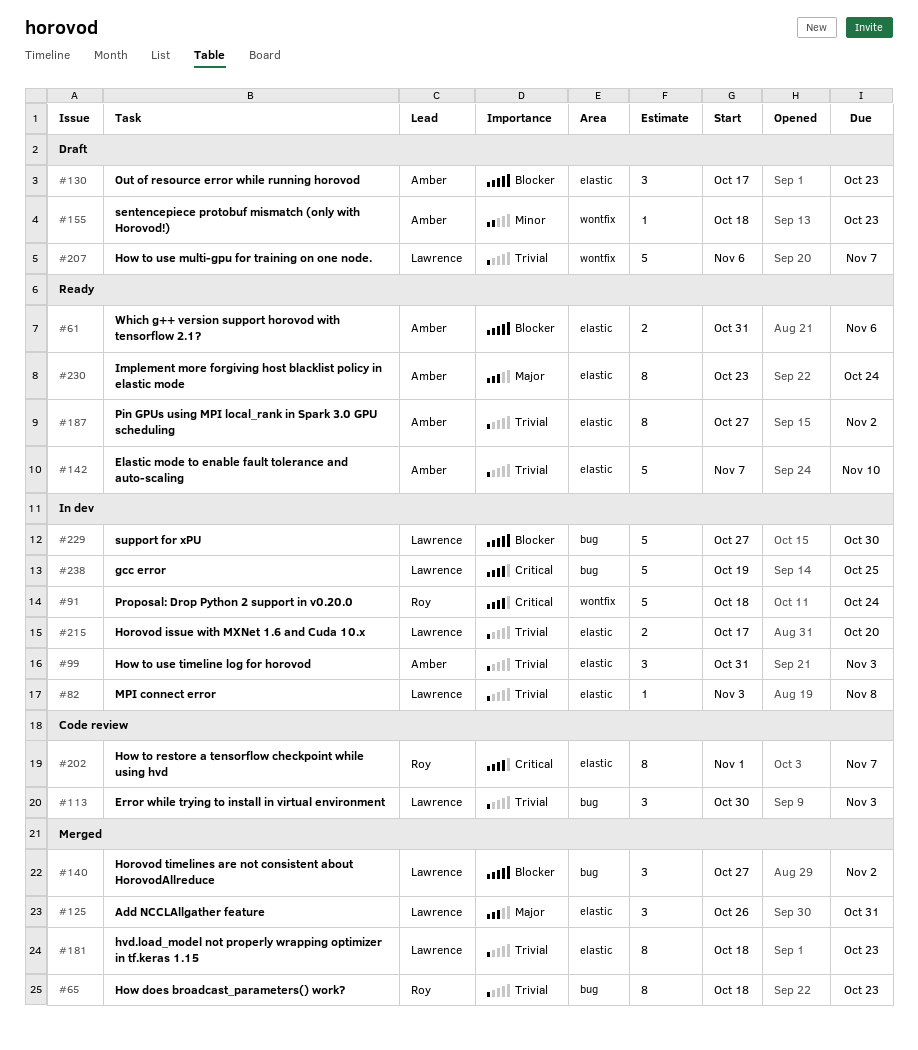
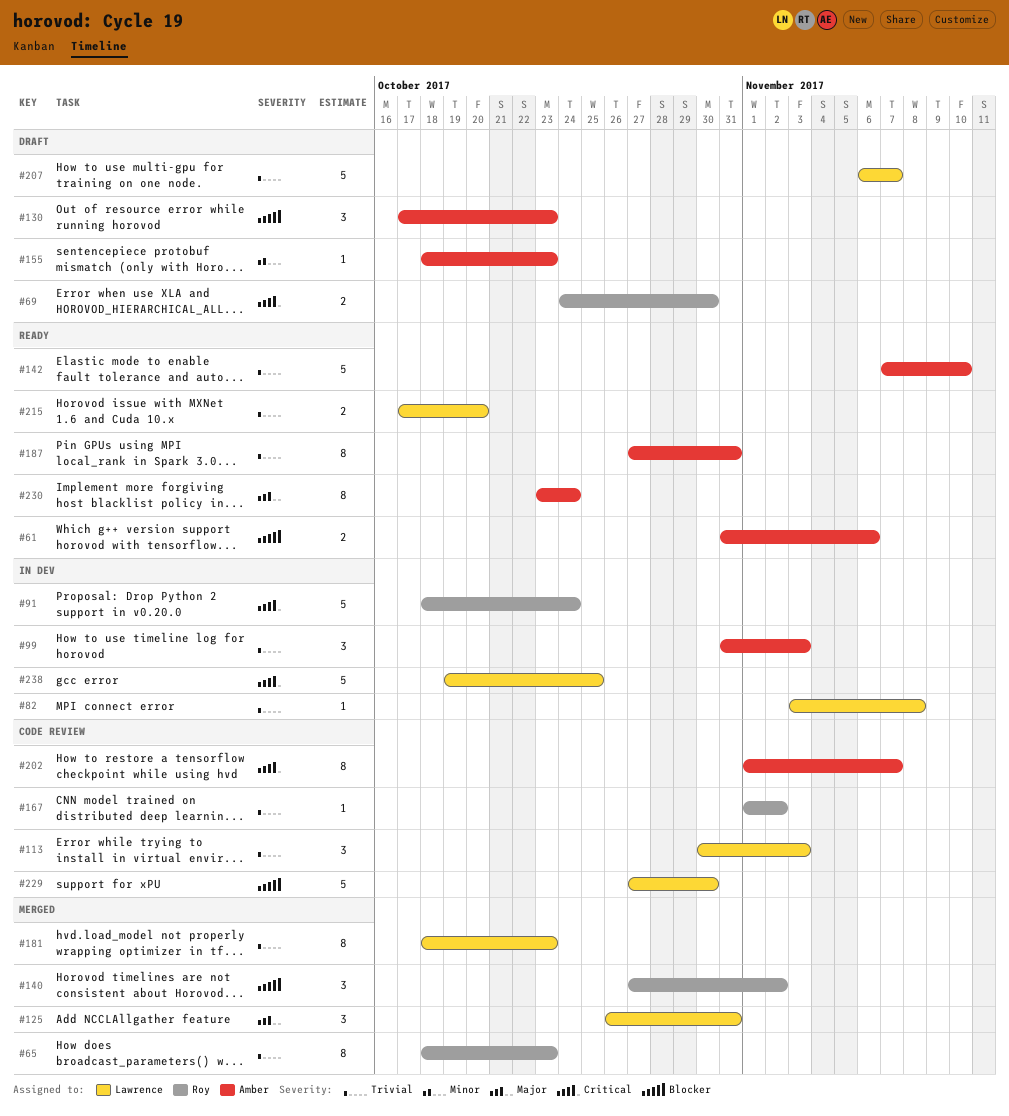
#69: none -> present
#140, owner: Lawrence -> Roy
#167: none -> present
#187, due: Nov 2 -> Oct 31
#202, owner: Roy -> Amber
#215, status: In dev -> Ready
#229, status: In dev -> Code review

